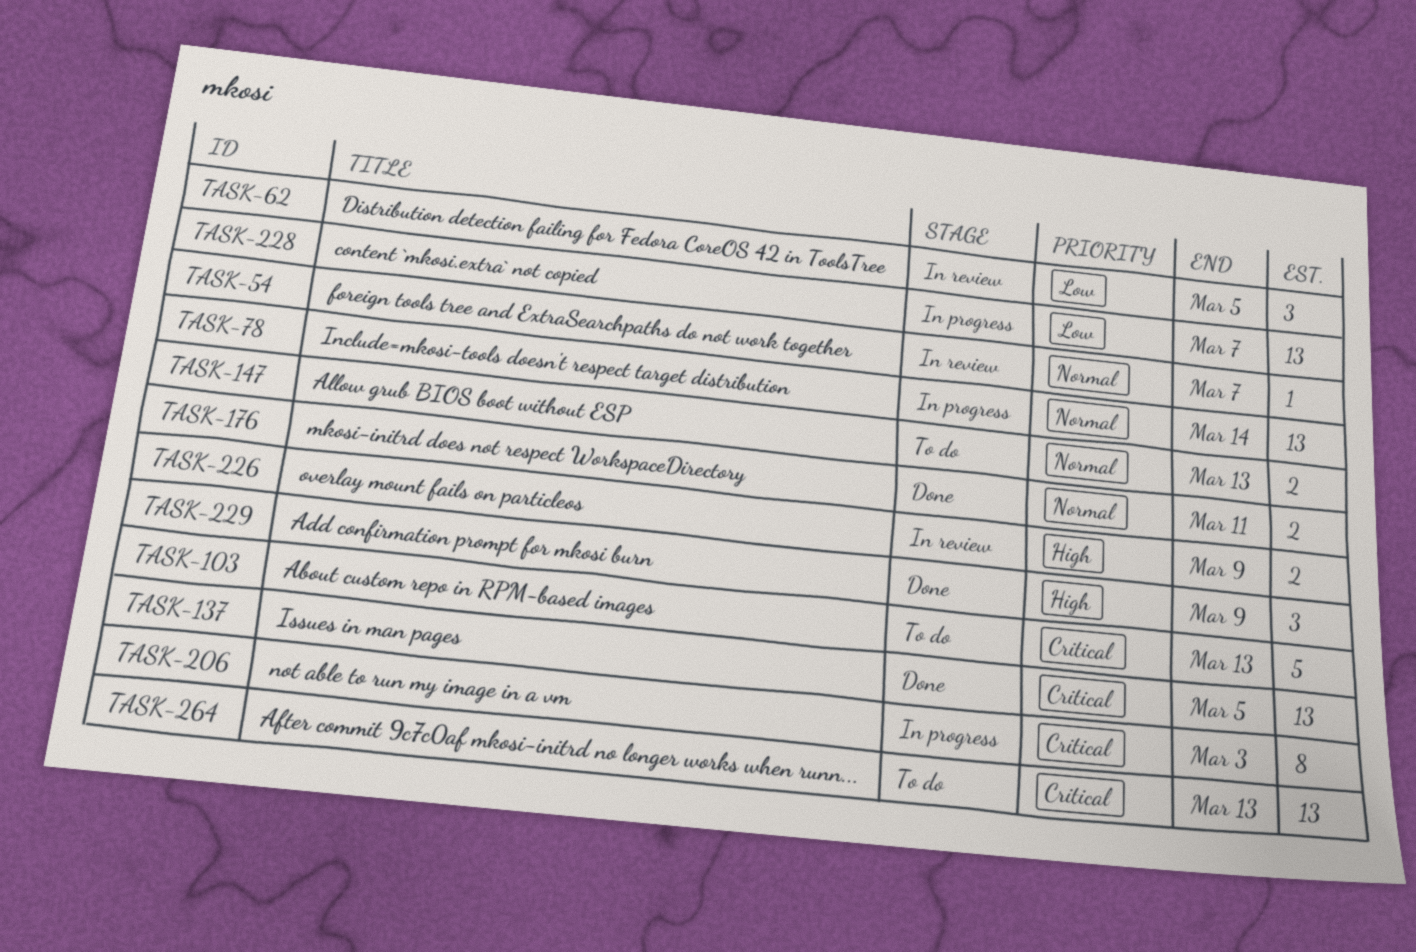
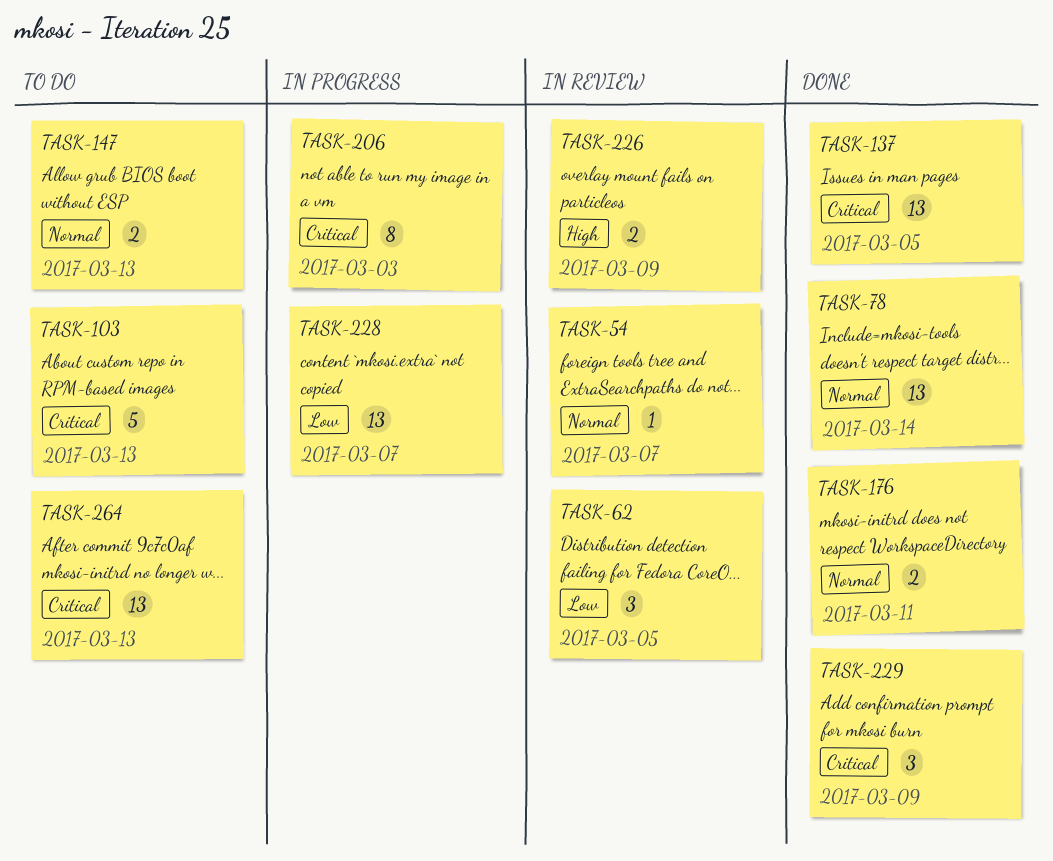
TASK-78, status: In progress -> Done
TASK-229, priority: High -> Critical

